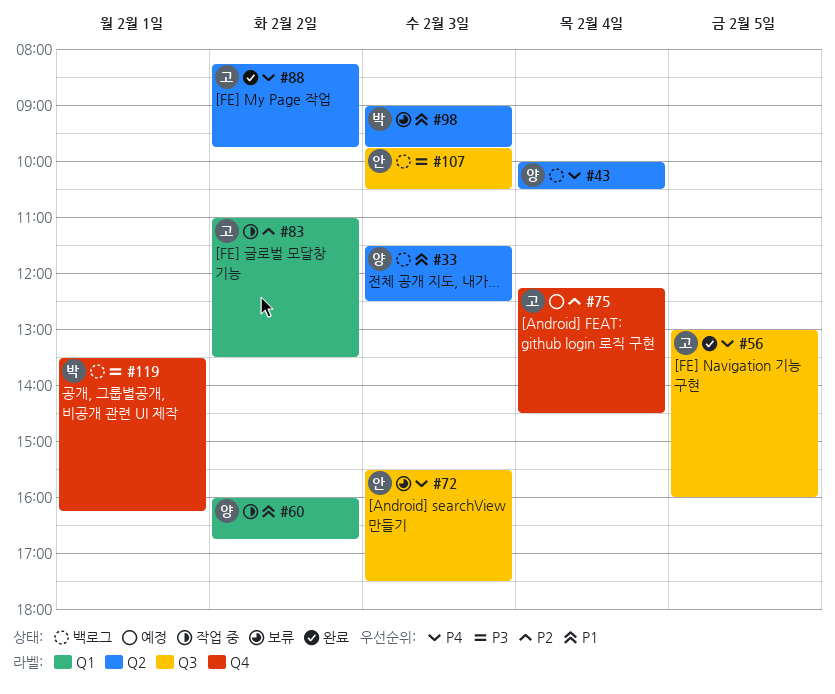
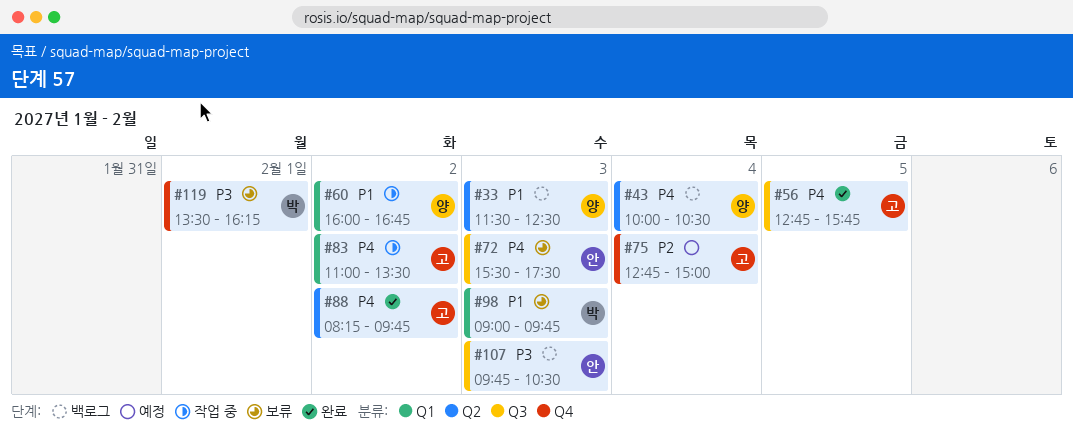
#56, begins: 13:00 -> 12:45
#56, ends: 16:00 -> 15:45
#75, begins: 12:15 -> 12:45
#75, ends: 14:30 -> 15:00
#83, priority: P2 -> P4
#98, label: Q2 -> Q1
#119, status: 백로그 -> 보류

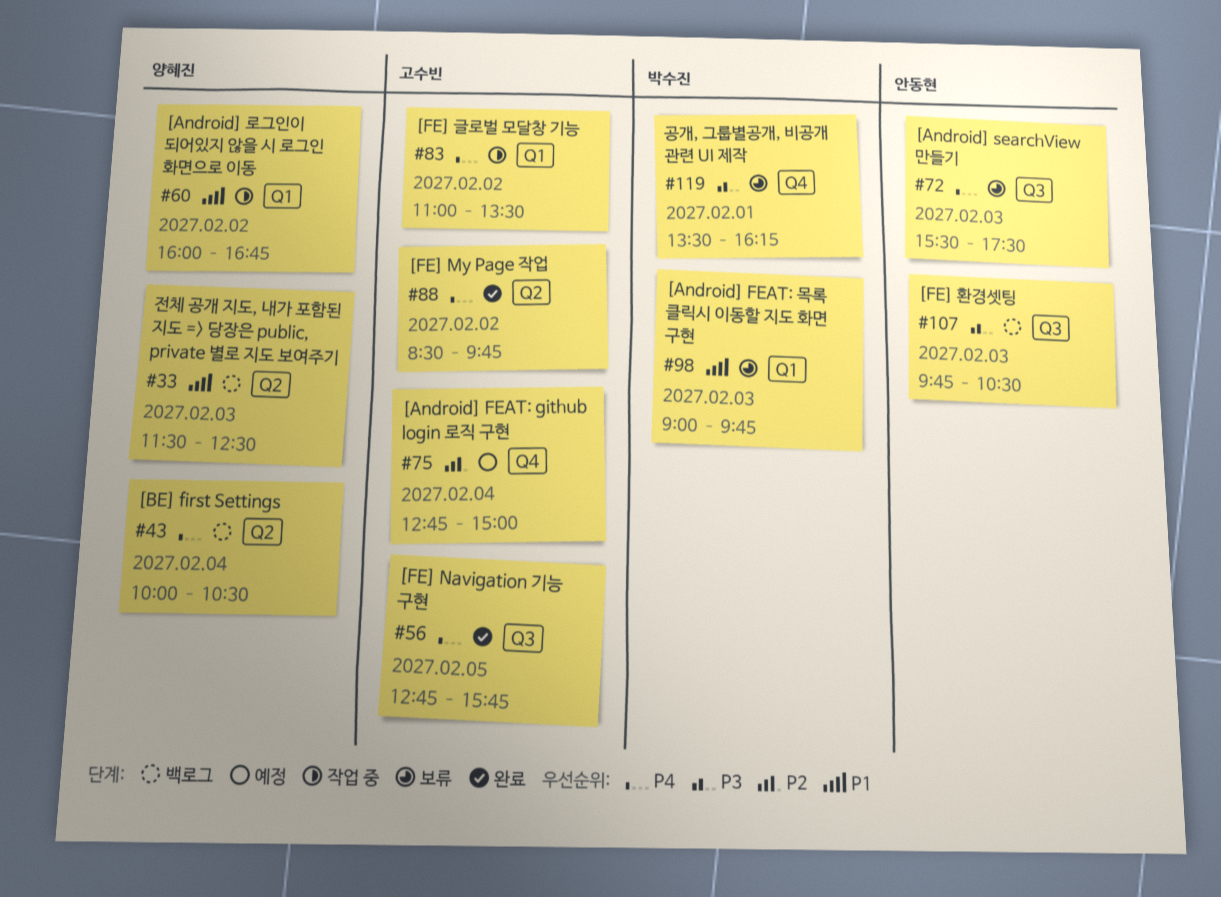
#88, begins: 08:15 -> 08:30

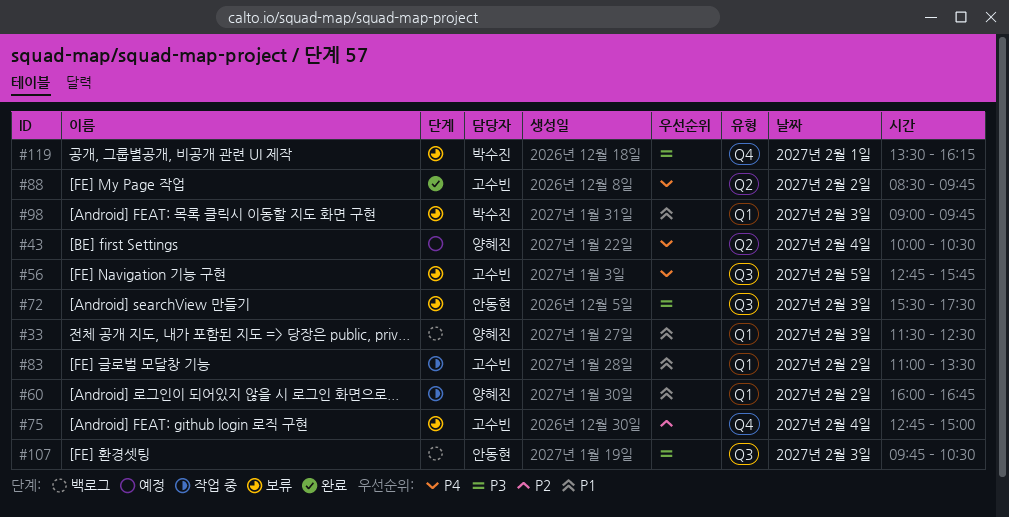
#33, label: Q2 -> Q1
#43, status: 백로그 -> 예정
#56, status: 완료 -> 보류
#72, priority: P4 -> P3
#75, status: 예정 -> 보류
#83, priority: P4 -> P1

